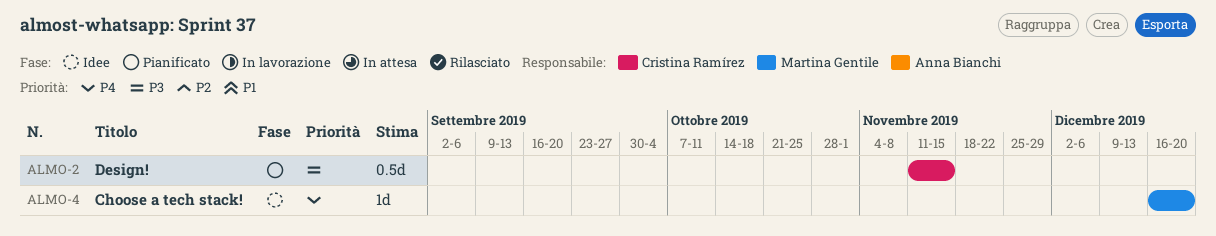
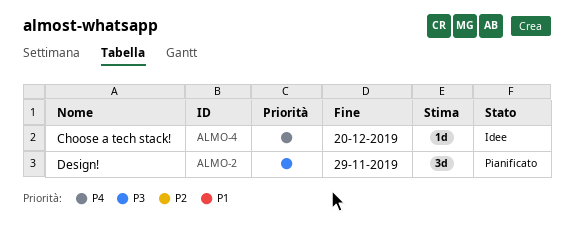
ALMO-2, estimate: 0.5d -> 3d
ALMO-2, due: Nov 15 -> Nov 29

